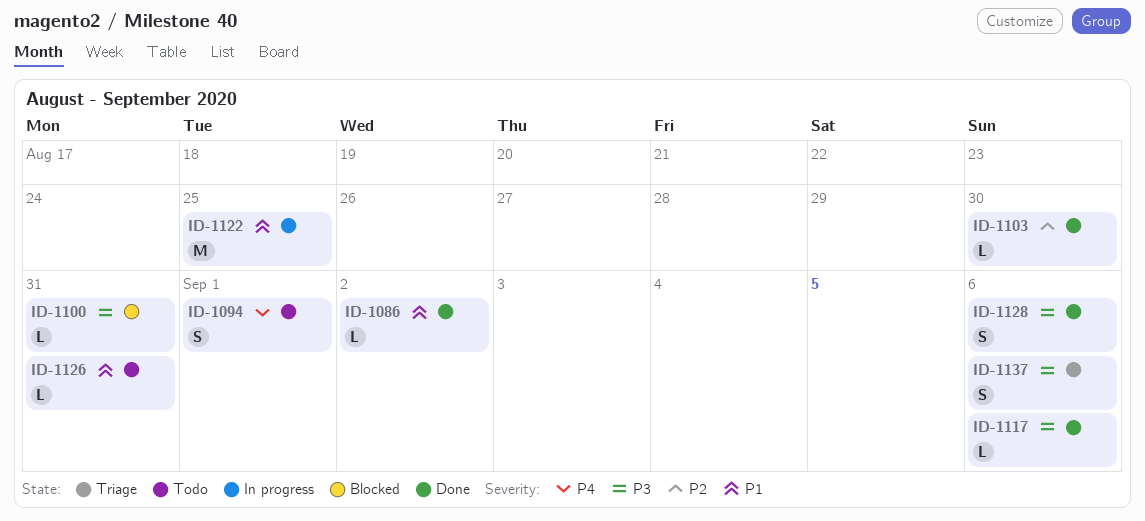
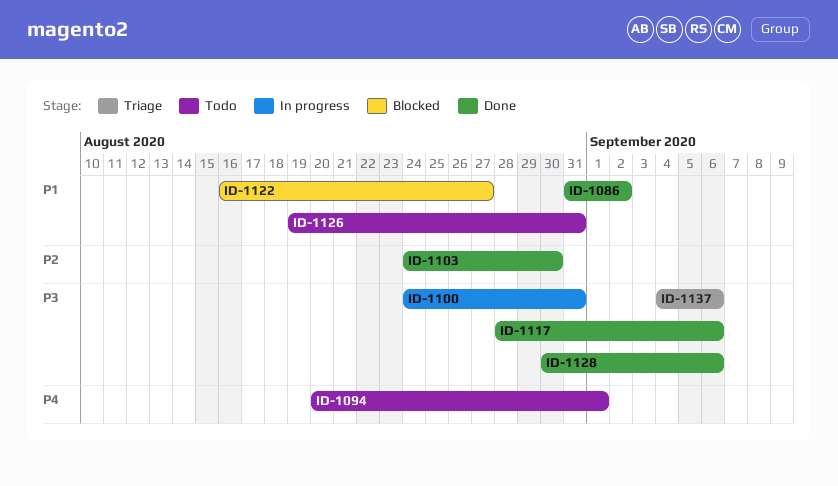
ID-1100, status: Blocked -> In progress
ID-1122, status: In progress -> Blocked
ID-1122, due: Aug 25 -> Aug 27

